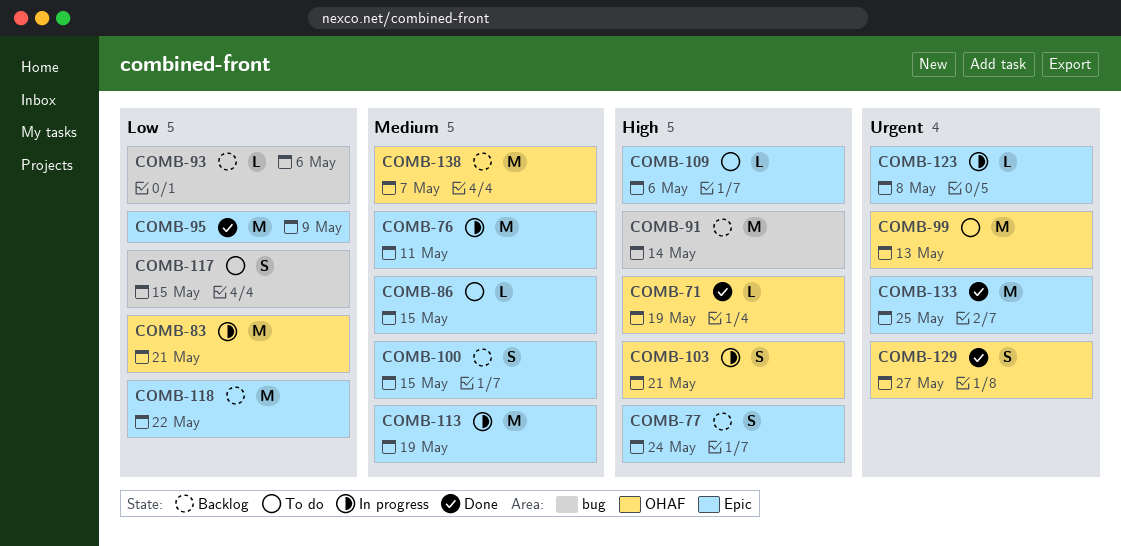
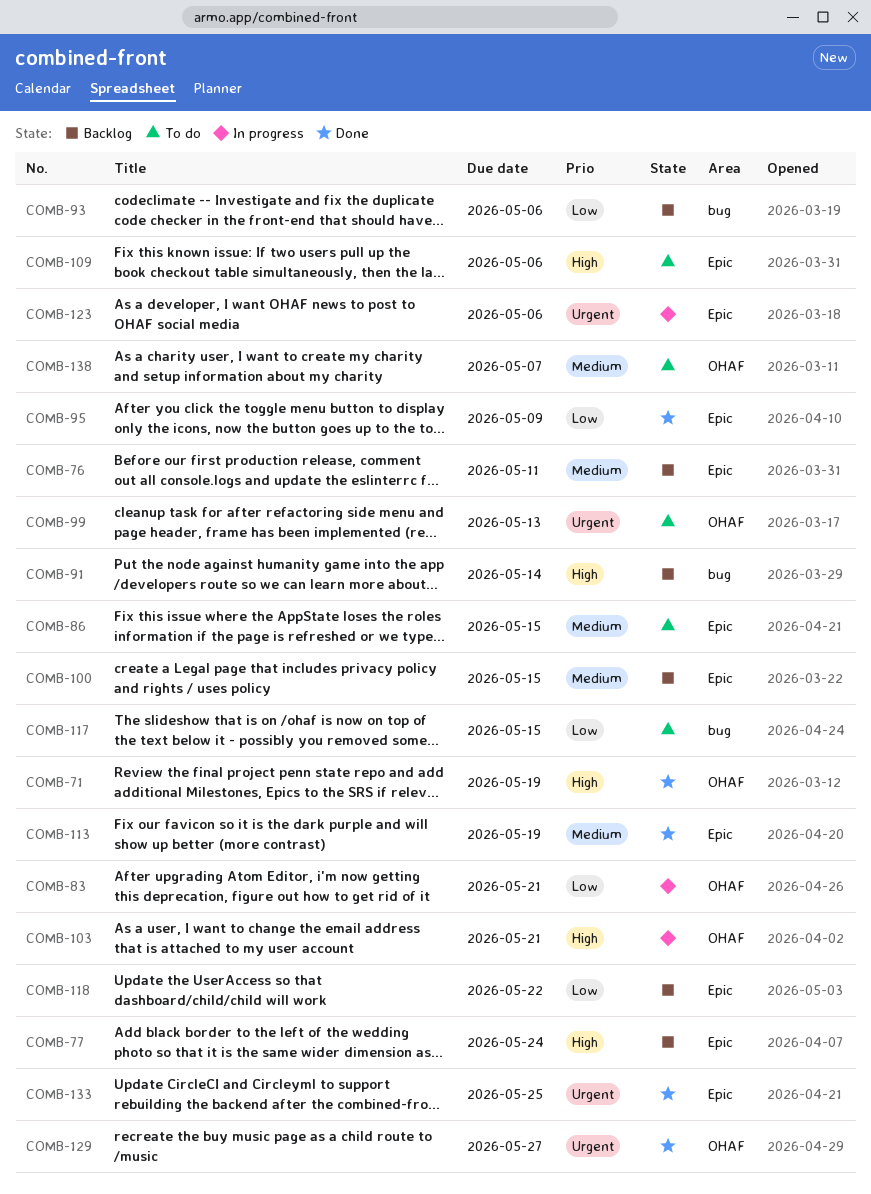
COMB-76, status: In progress -> Backlog
COMB-113, status: In progress -> Done
COMB-123, due: May 8 -> May 6
COMB-138, status: Backlog -> To do

